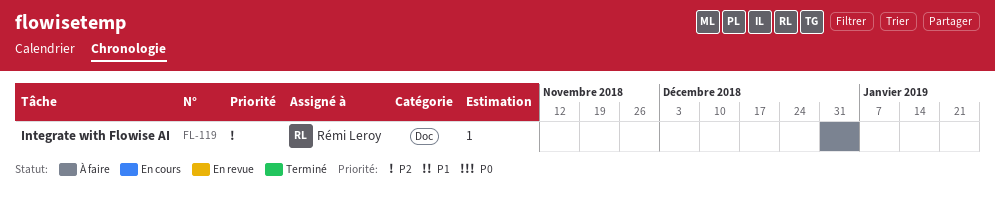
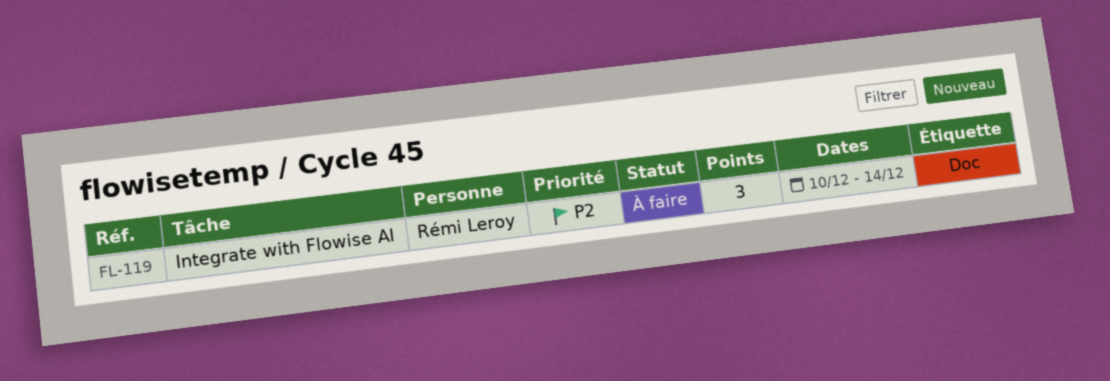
FL-119, estimate: 1 -> 3
FL-119, start: Dec 31 -> Dec 10
FL-119, due: Jan 4 -> Dec 14

